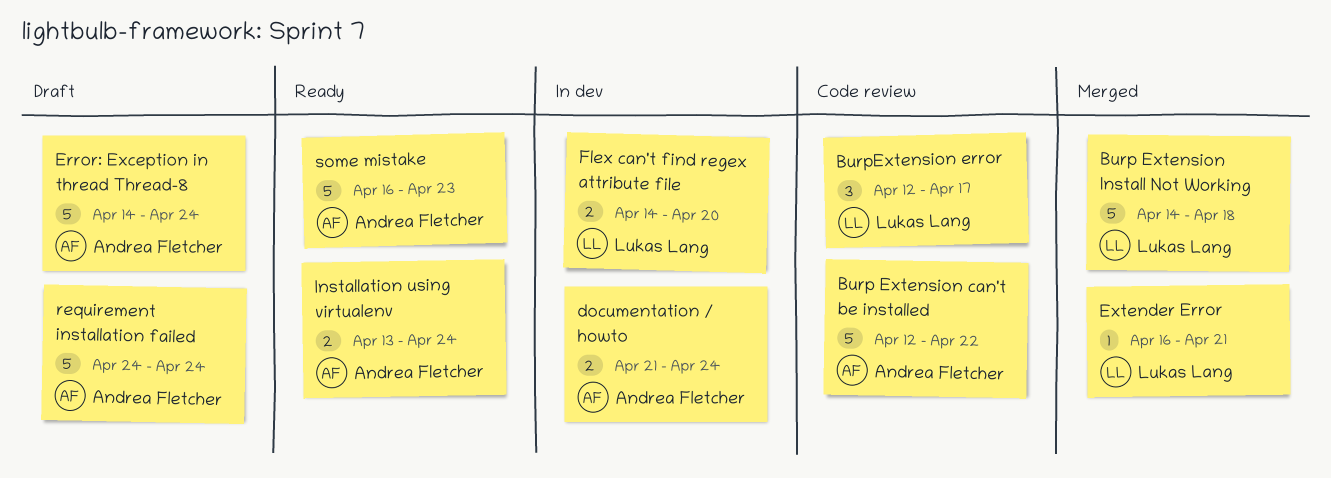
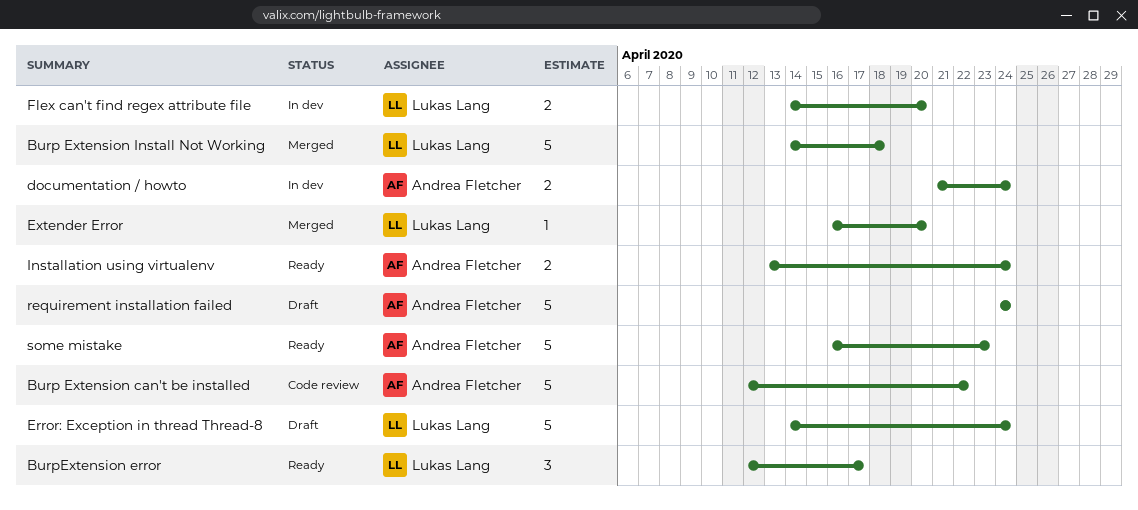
BurpExtension error, status: Code review -> Ready
Error: Exception in thread Thread-8, owner: Andrea Fletcher -> Lukas Lang
Extender Error, due: Apr 21 -> Apr 20

